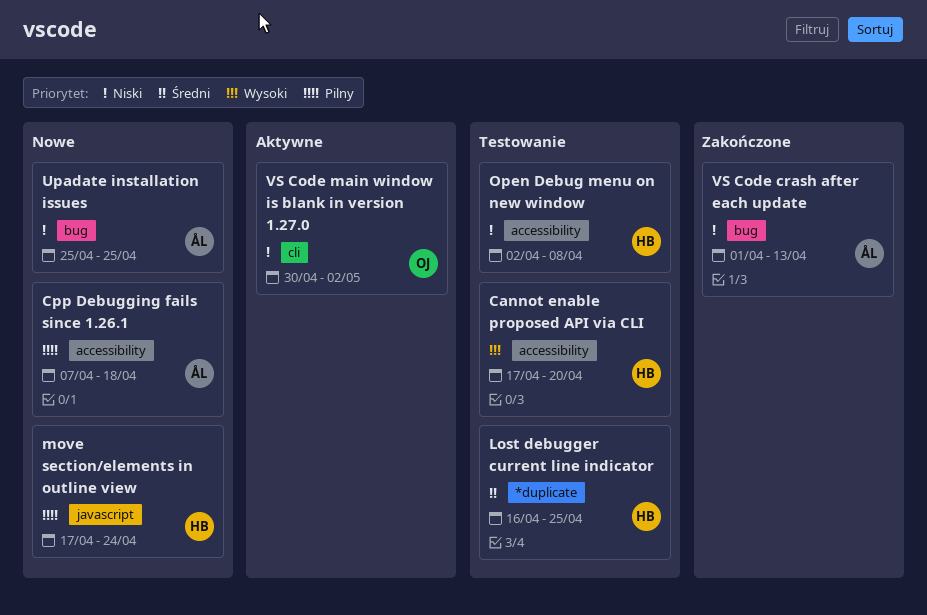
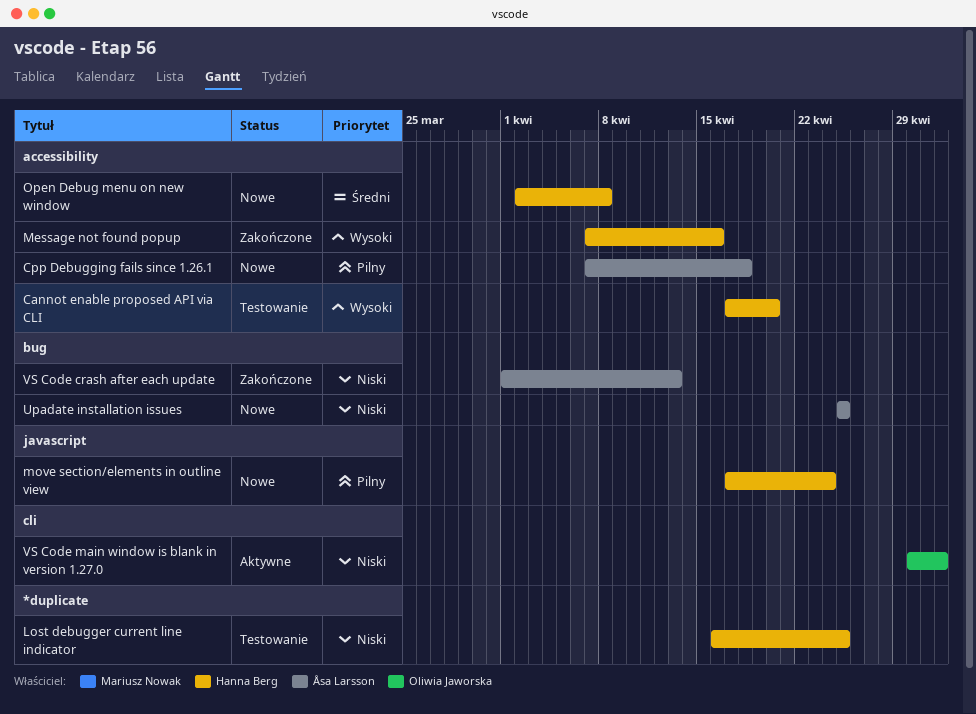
Lost debugger current line indicator, priority: Średni -> Niski
Message not found popup: none -> present
Open Debug menu on new window, status: Testowanie -> Nowe
Open Debug menu on new window, priority: Niski -> Średni

